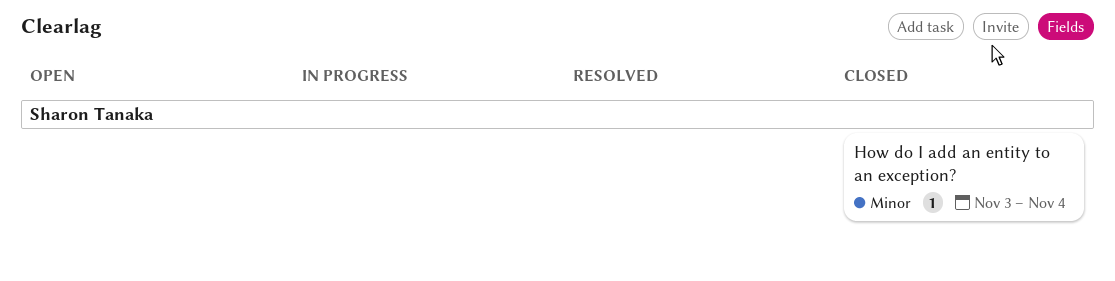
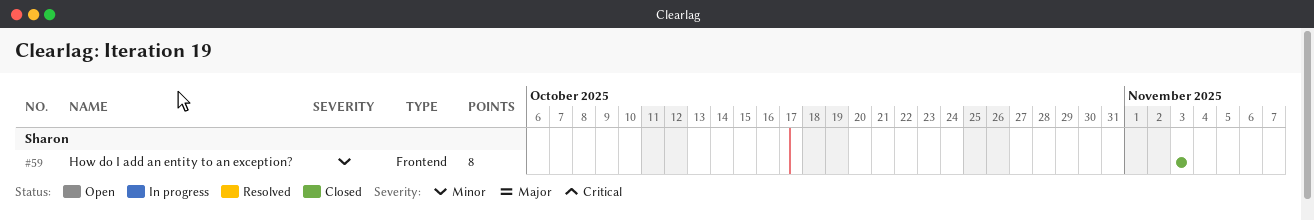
How do I add an entity to an exception?, estimate: 1 -> 8
How do I add an entity to an exception?, due: Nov 4 -> Nov 3

